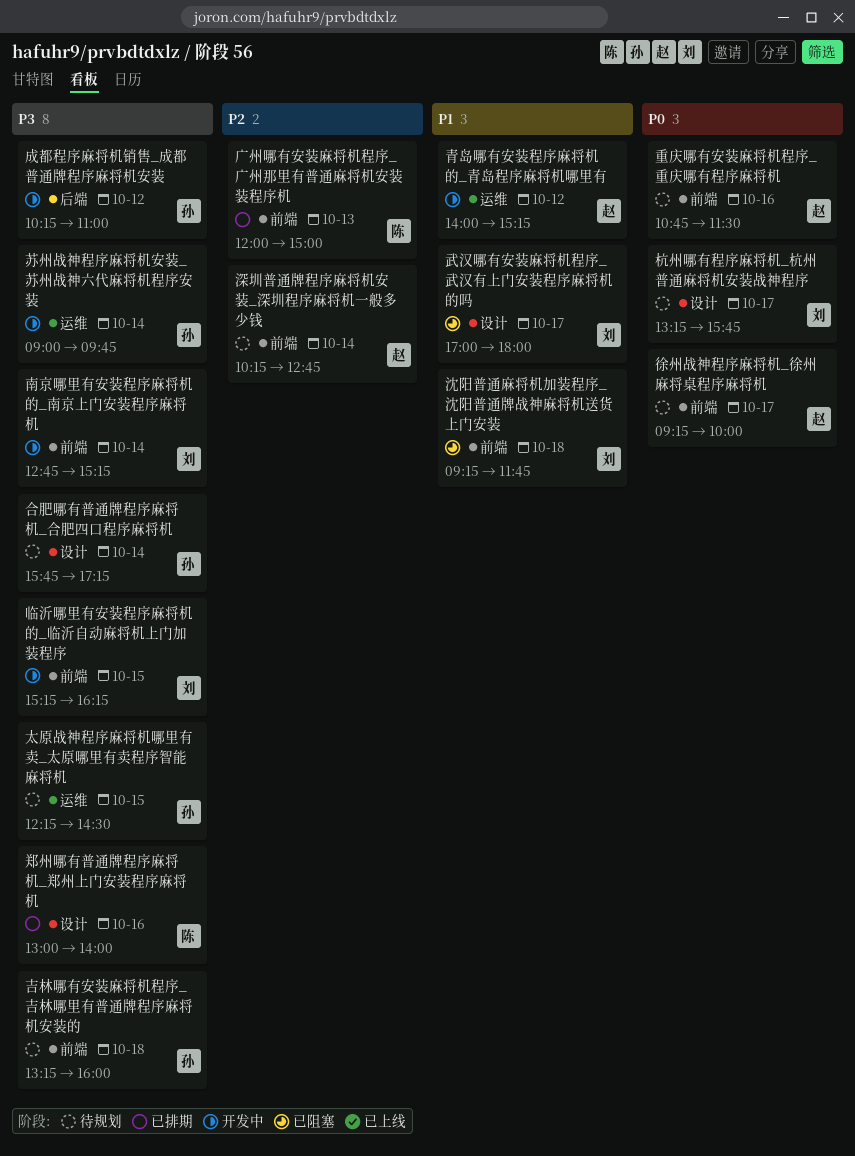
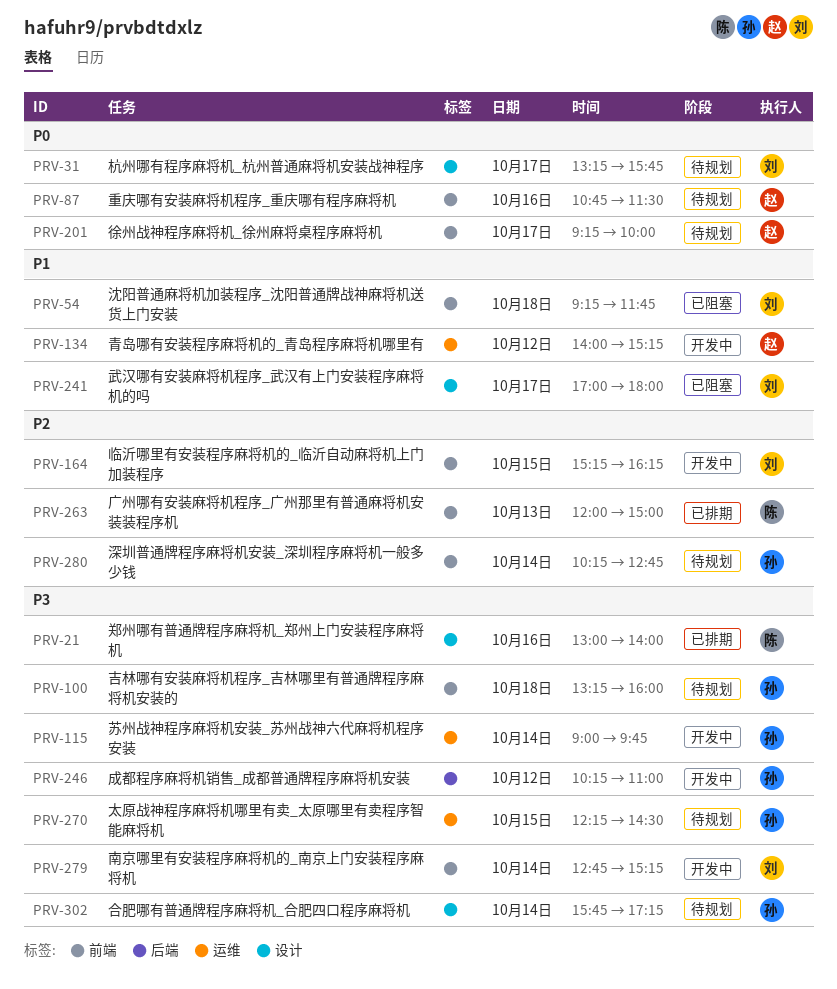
临沂哪里有安装程序麻将机的_临沂自动麻将机上门加装程序, priority: P3 -> P2
深圳普通牌程序麻将机安装_深圳程序麻将机一般多少钱, owner: 赵 -> 孙

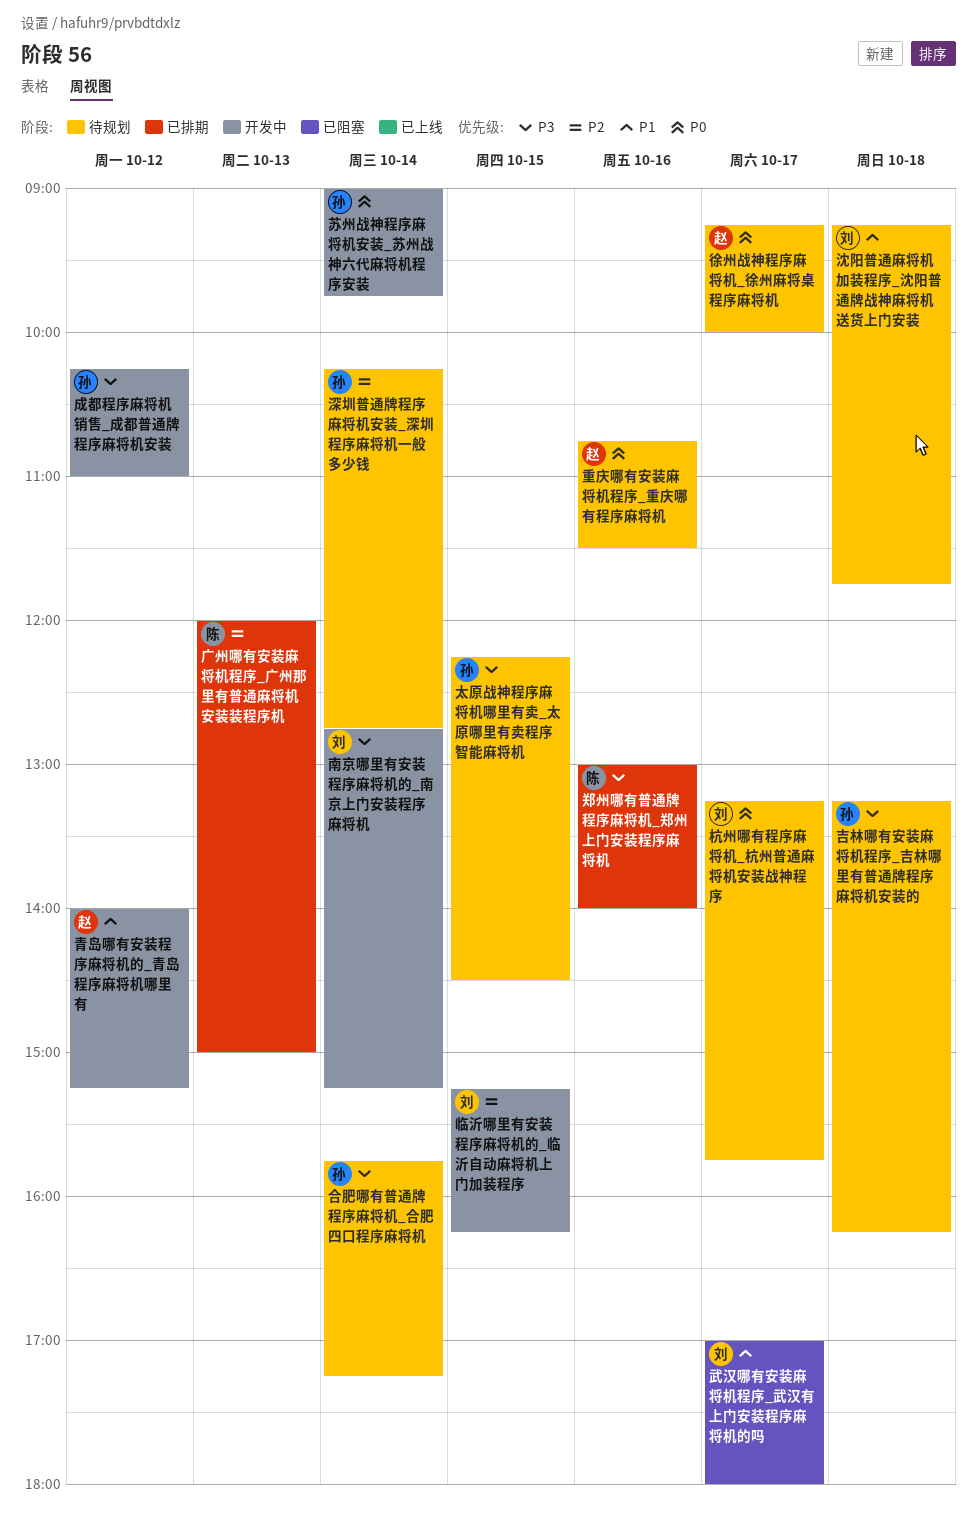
吉林哪有安装麻将机程序_吉林哪里有普通牌程序麻将机安装的, ends: 16:00 -> 16:15
沈阳普通麻将机加装程序_沈阳普通牌战神麻将机送货上门安装, status: 已阻塞 -> 待规划
苏州战神程序麻将机安装_苏州战神六代麻将机程序安装, priority: P3 -> P0

